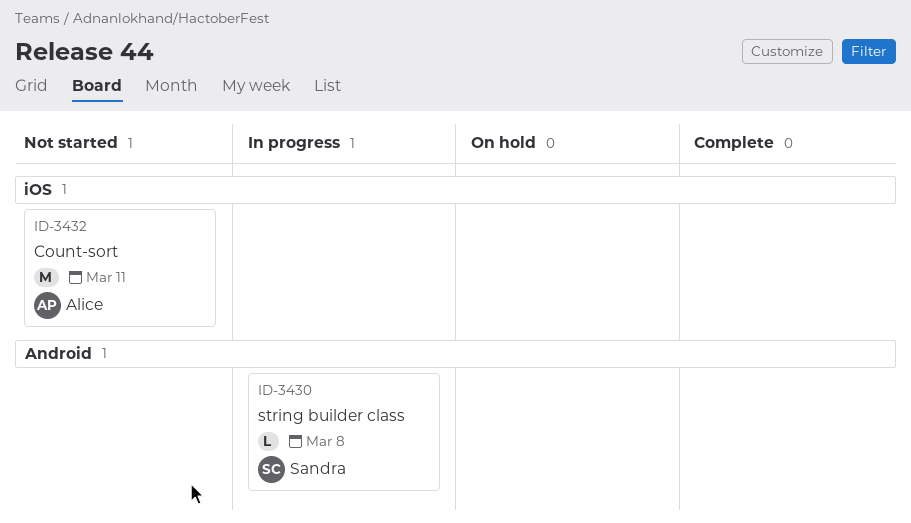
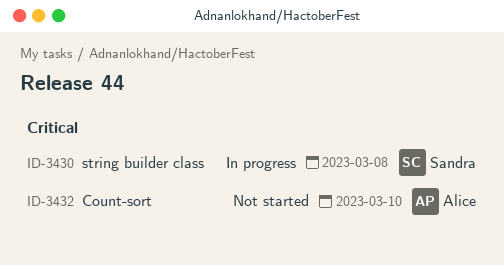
ID-3432, due: Mar 11 -> Mar 10

